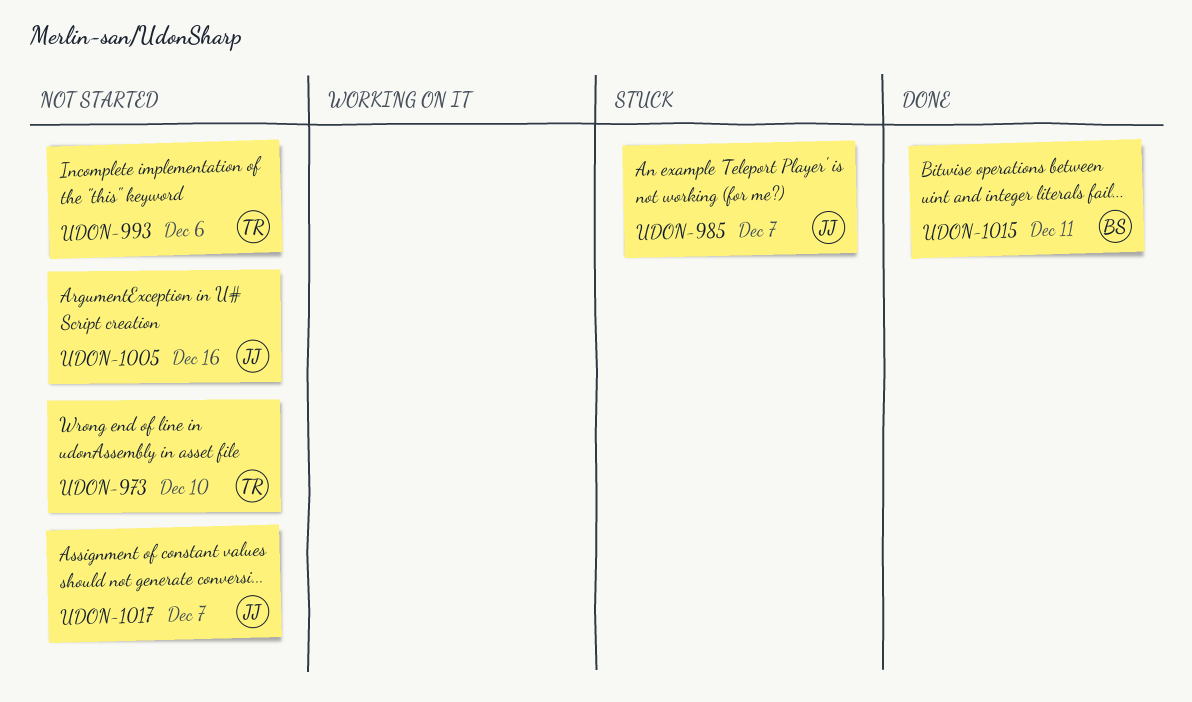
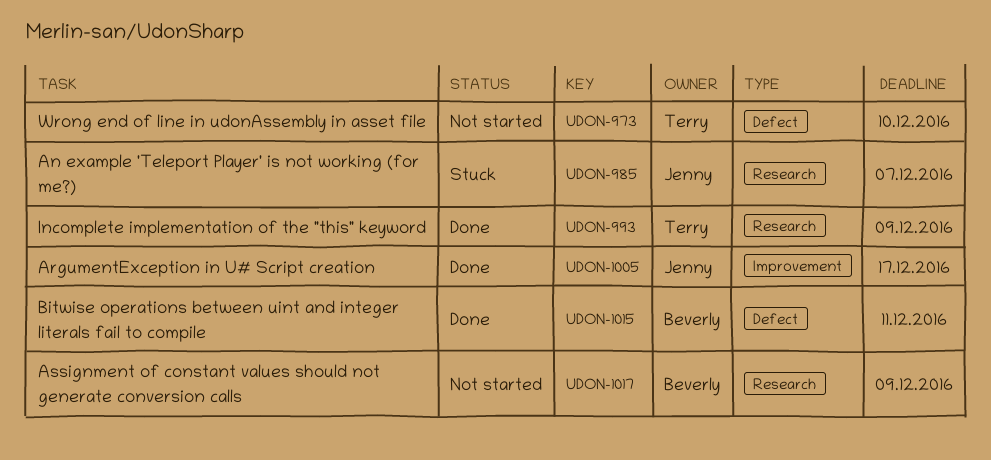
UDON-993, status: Not started -> Done
UDON-993, due: Dec 6 -> Dec 9
UDON-1005, status: Not started -> Done
UDON-1005, due: Dec 16 -> Dec 17
UDON-1017, owner: Jenny -> Beverly
UDON-1017, due: Dec 7 -> Dec 9

